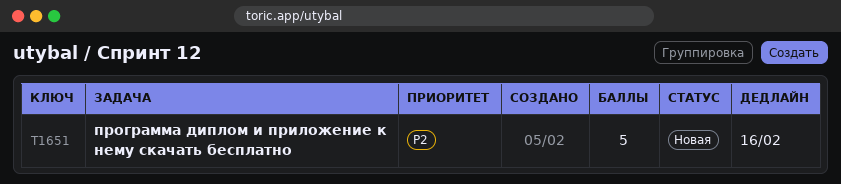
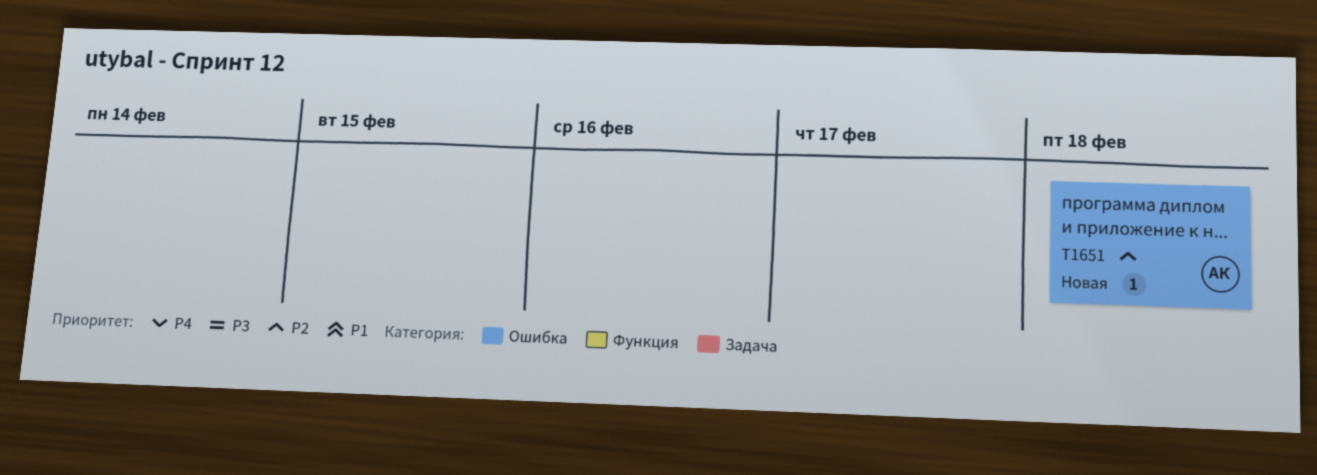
T1651, estimate: 5 -> 1
T1651, due: Feb 16 -> Feb 18

